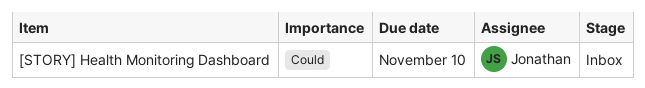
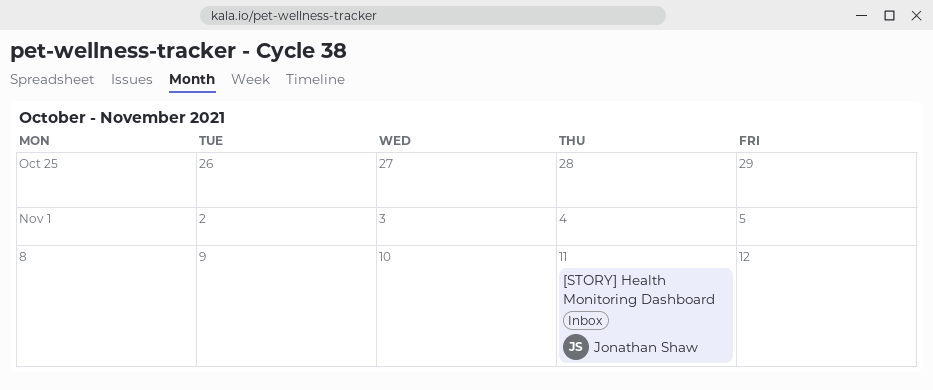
[STORY] Health Monitoring Dashboard, due: Nov 10 -> Nov 11

